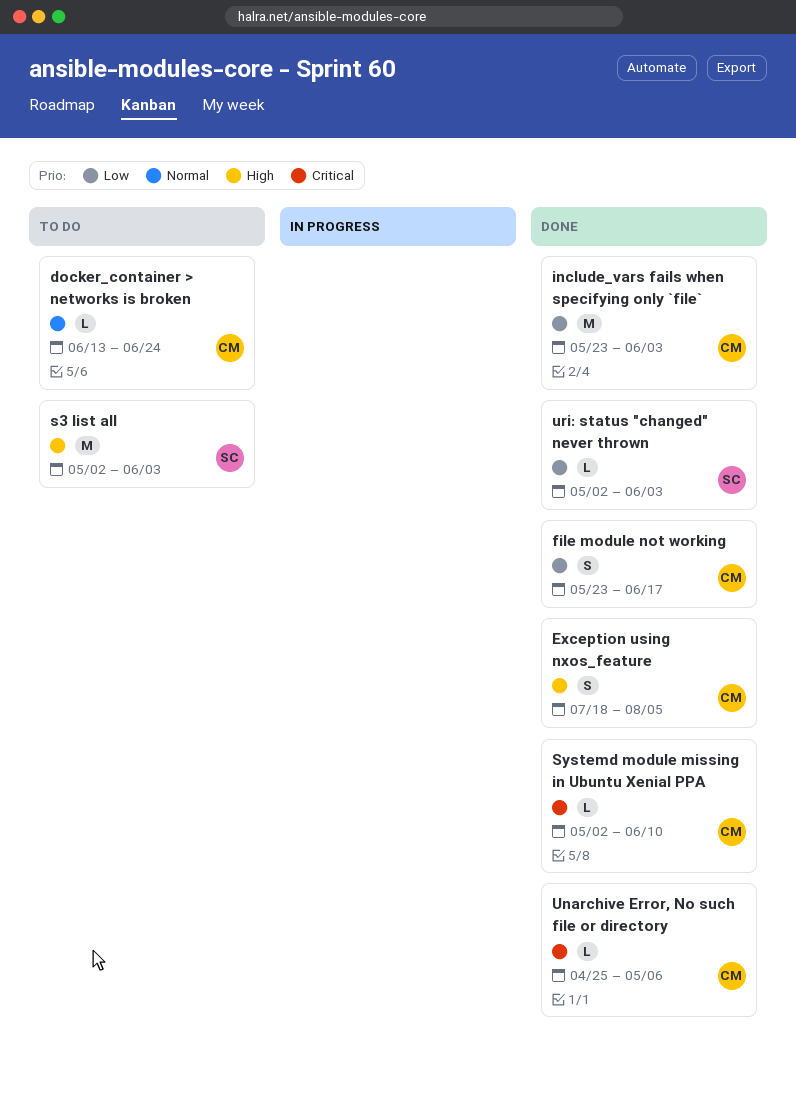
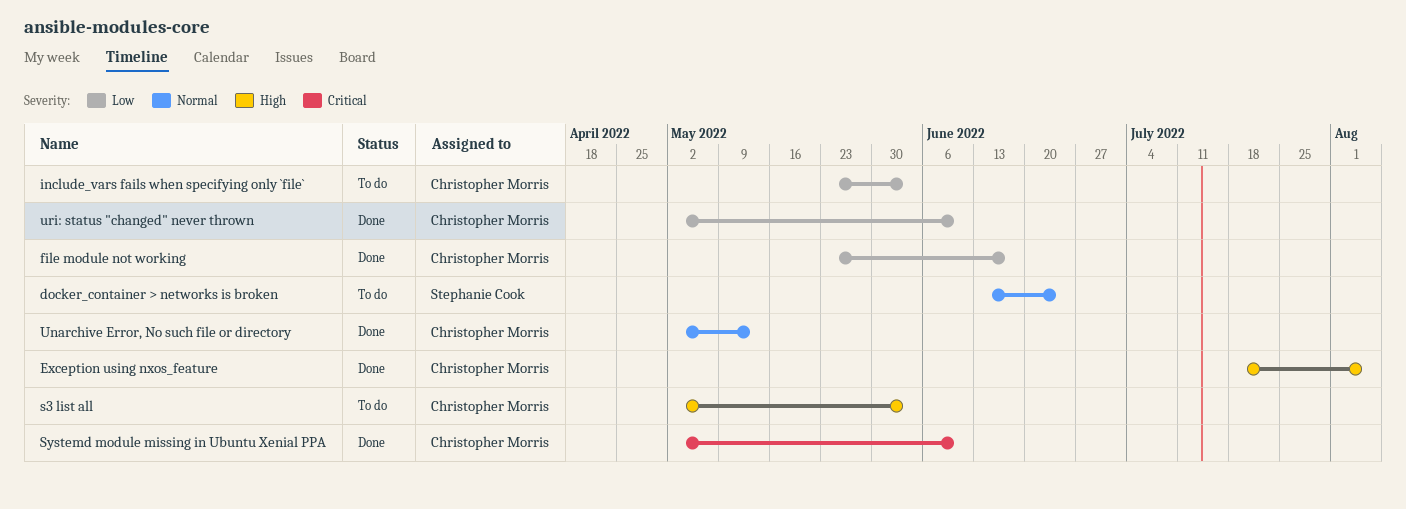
docker_container > networks is broken, owner: Christopher Morris -> Stephanie Cook
include_vars fails when specifying only `file`, status: Done -> To do
s3 list all, owner: Stephanie Cook -> Christopher Morris
Unarchive Error, No such file or directory, priority: Critical -> Normal
Unarchive Error, No such file or directory, start: Apr 25 -> May 2
Unarchive Error, No such file or directory, due: May 6 -> May 13
uri: status "changed" never thrown, owner: Stephanie Cook -> Christopher Morris
uri: status "changed" never thrown, due: Jun 3 -> Jun 10

